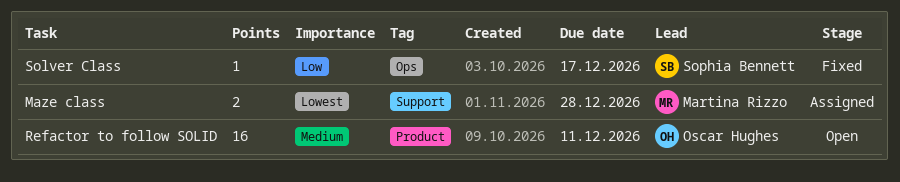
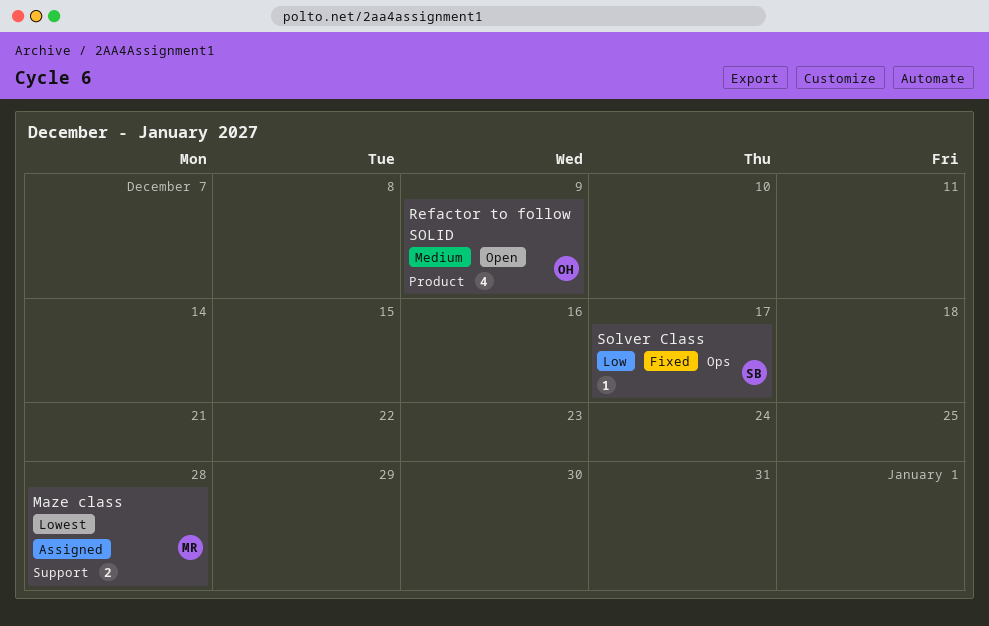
Refactor to follow SOLID, estimate: 16 -> 4
Refactor to follow SOLID, due: Dec 11 -> Dec 9

